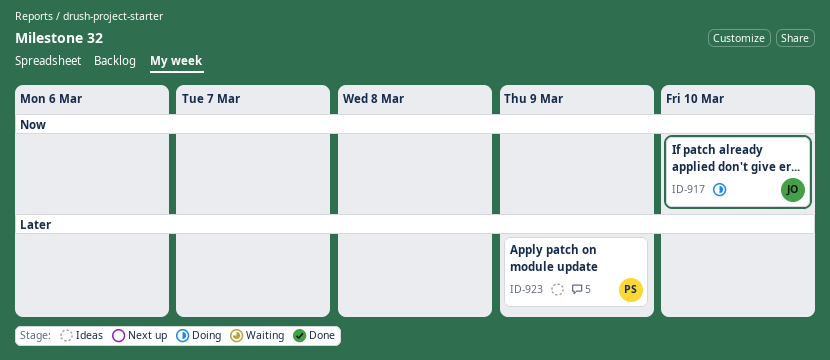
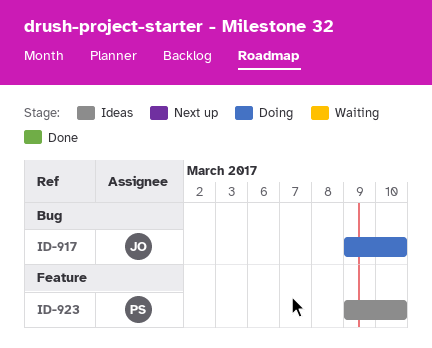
ID-923, due: Mar 9 -> Mar 10

